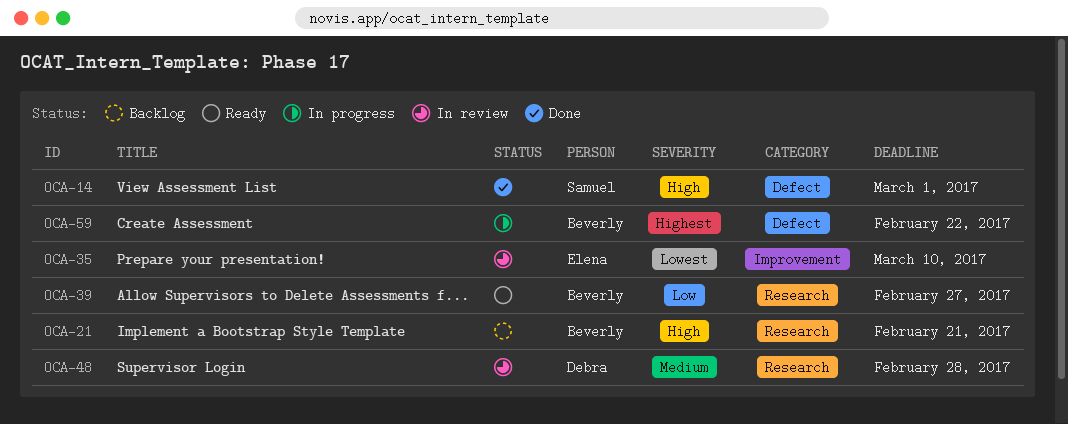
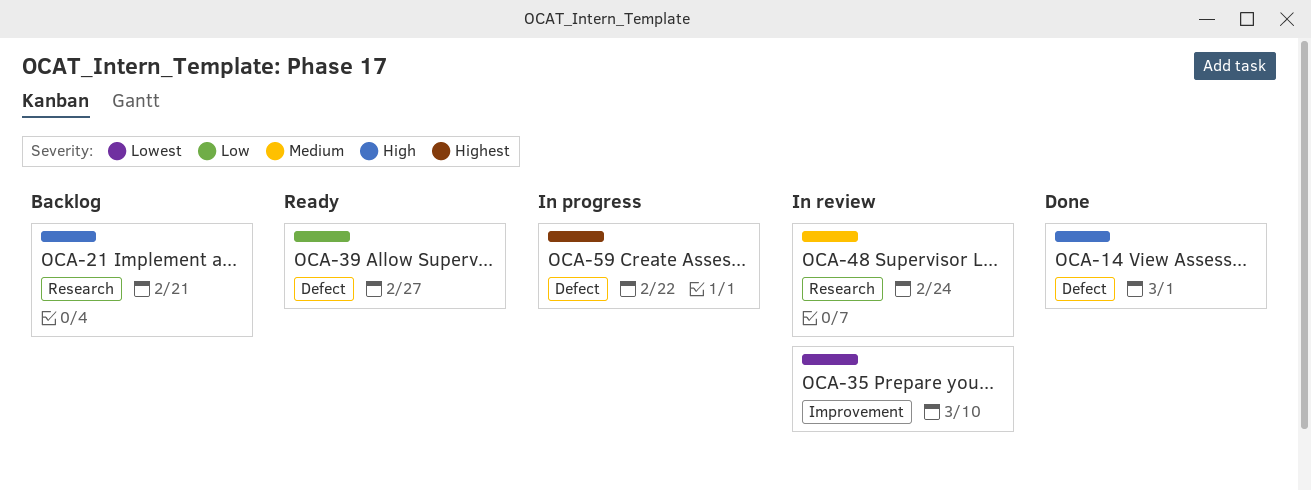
OCA-39, label: Research -> Defect
OCA-48, due: Feb 28 -> Feb 24

